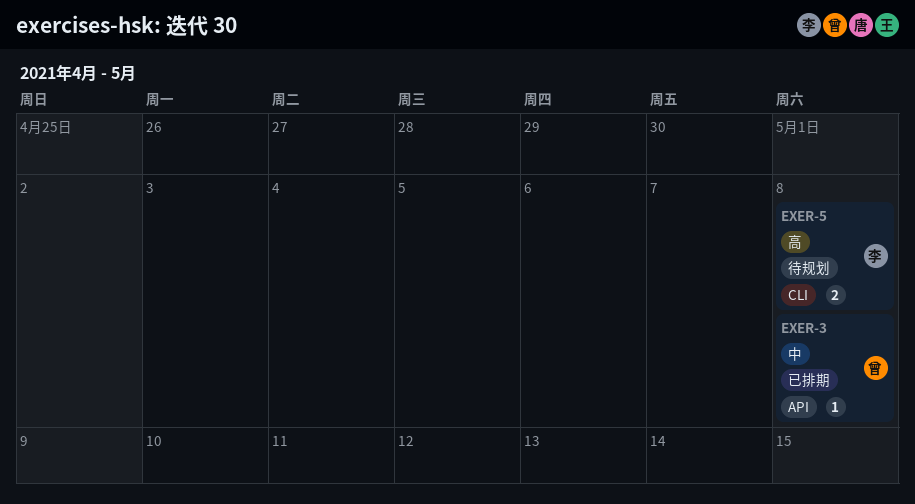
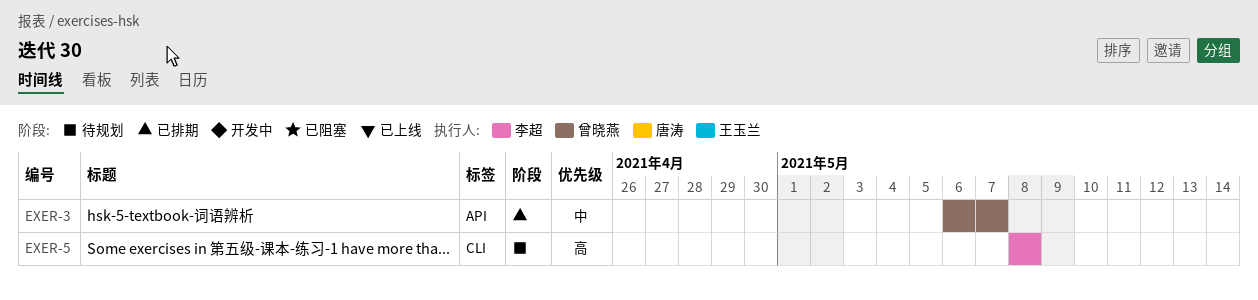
EXER-3, due: May 8 -> May 7

